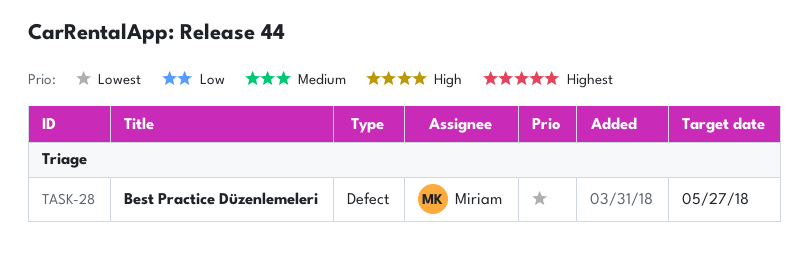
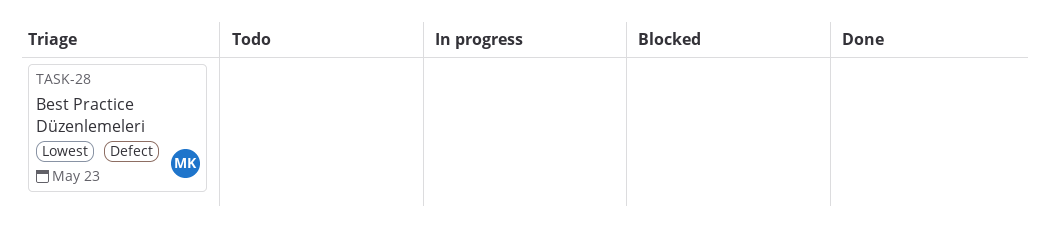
TASK-28, due: May 27 -> May 23

